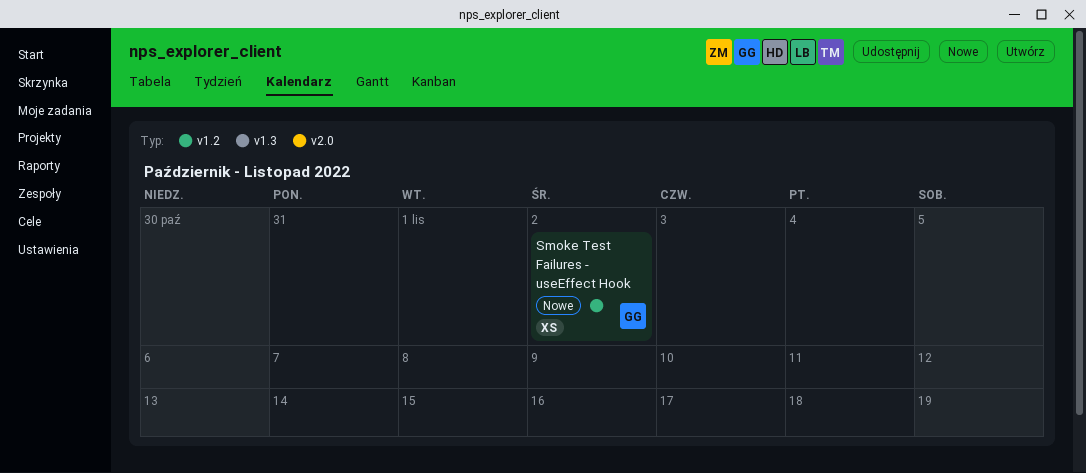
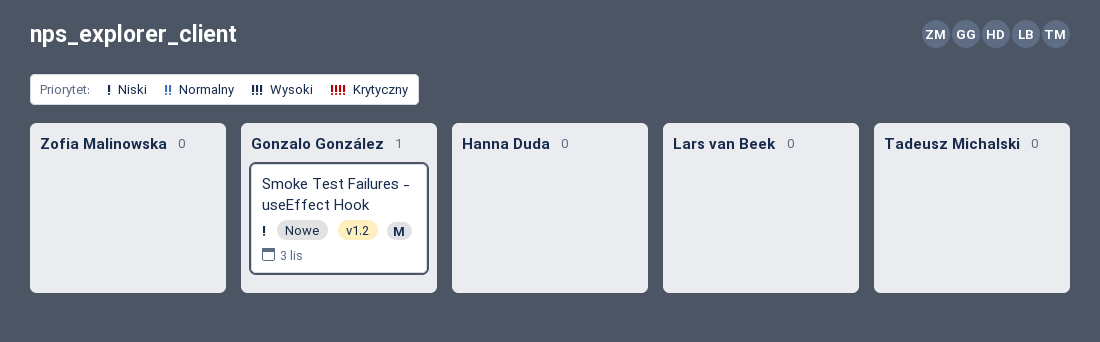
Smoke Test Failures - useEffect Hook, estimate: XS -> M
Smoke Test Failures - useEffect Hook, due: Nov 2 -> Nov 3

